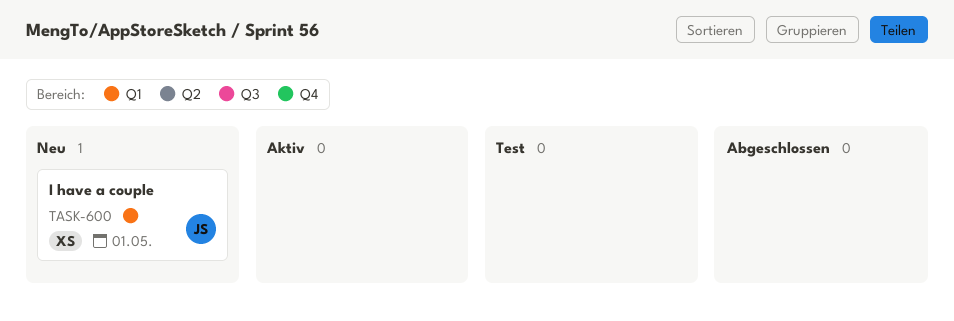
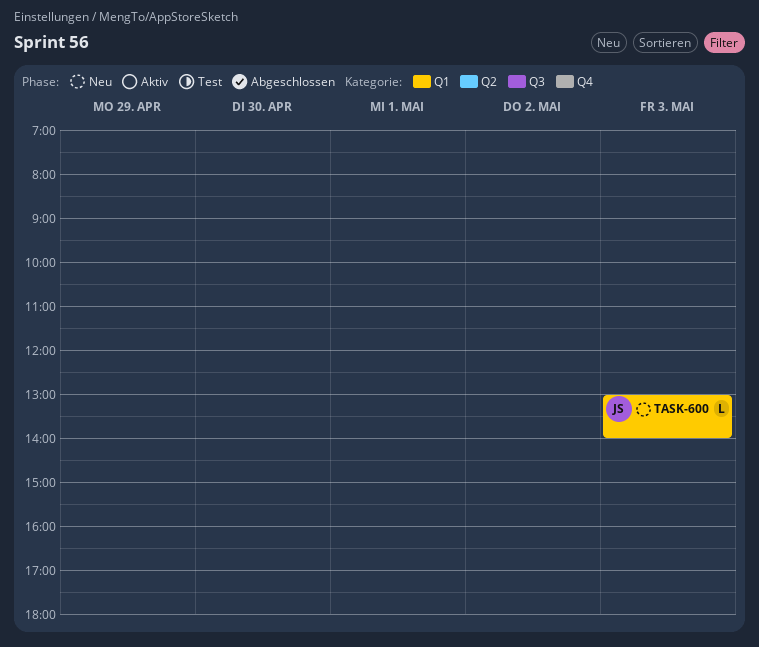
TASK-600, estimate: XS -> L
TASK-600, day: May 1 -> May 3

